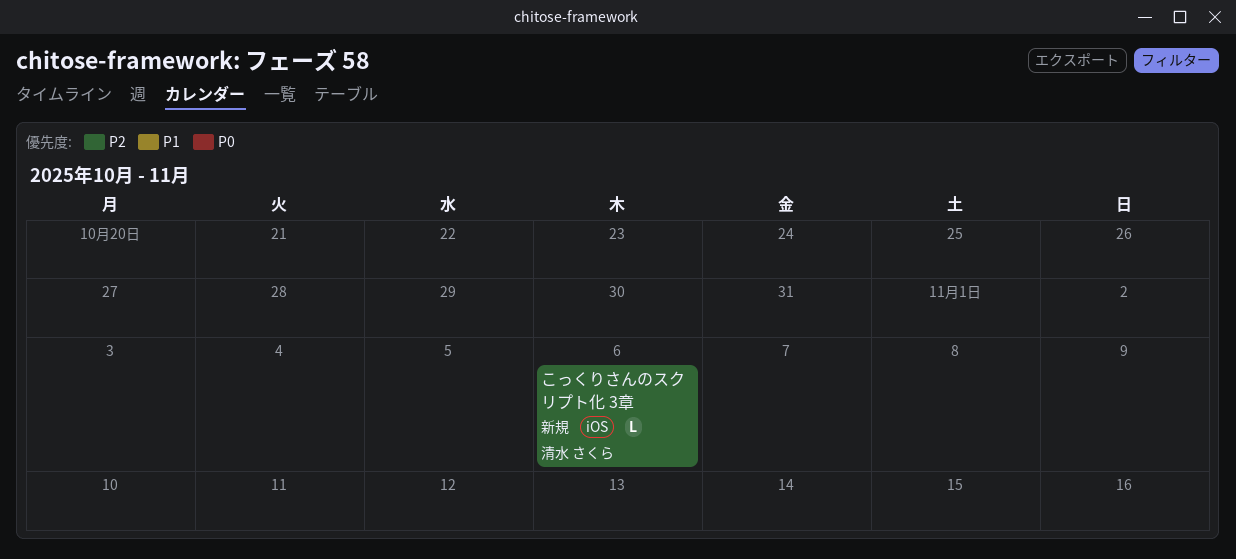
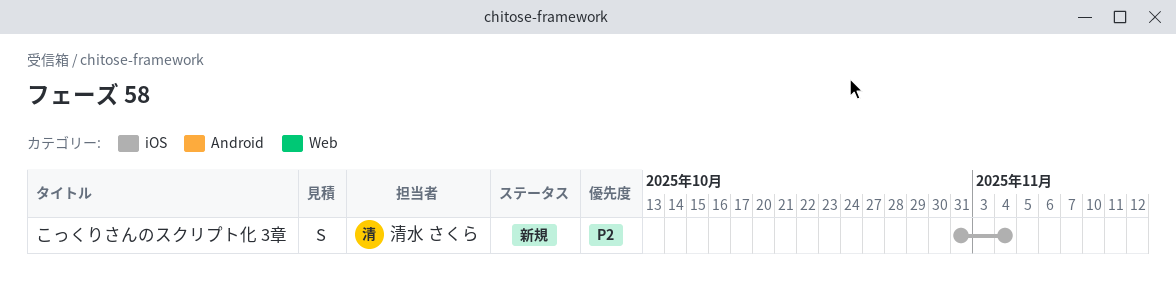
こっくりさんのスクリプト化 3章, estimate: L -> S
こっくりさんのスクリプト化 3章, due: Nov 6 -> Nov 4

